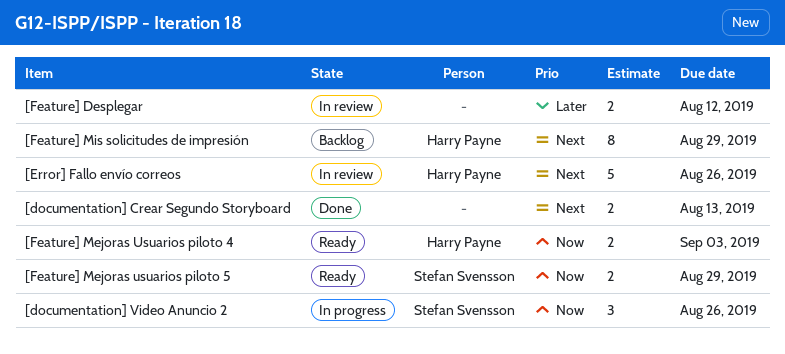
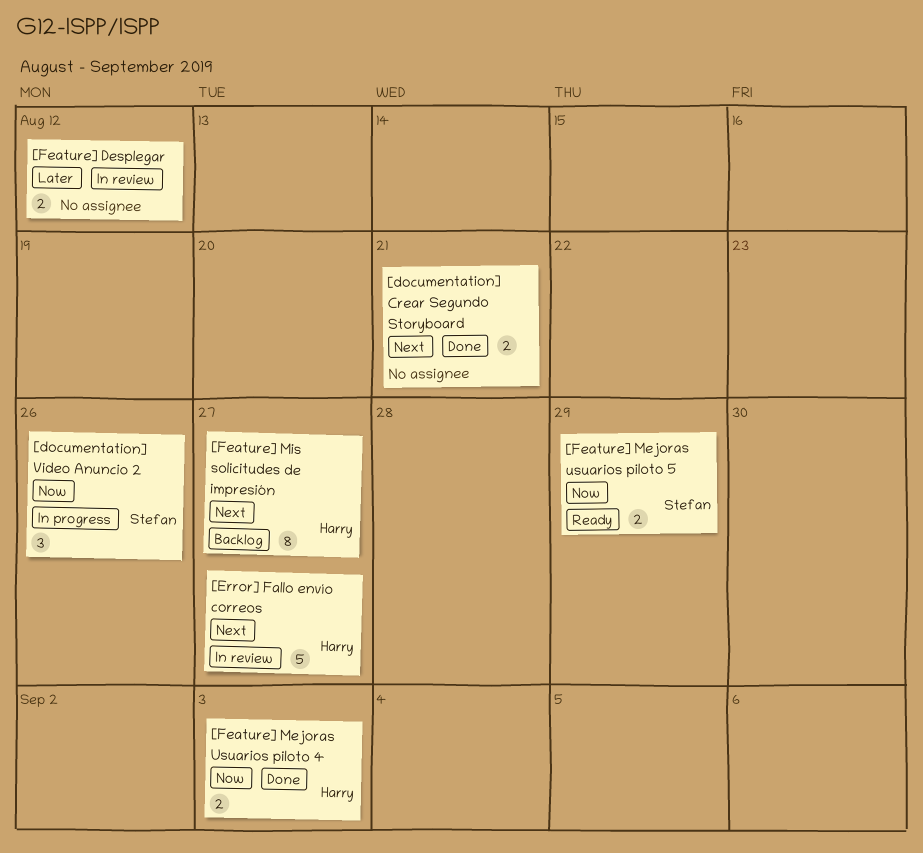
[documentation] Crear Segundo Storyboard, due: Aug 13 -> Aug 21
[Error] Fallo envío correos, due: Aug 26 -> Aug 27
[Feature] Mejoras Usuarios piloto 4, status: Ready -> Done
[Feature] Mis solicitudes de impresión, due: Aug 29 -> Aug 27

